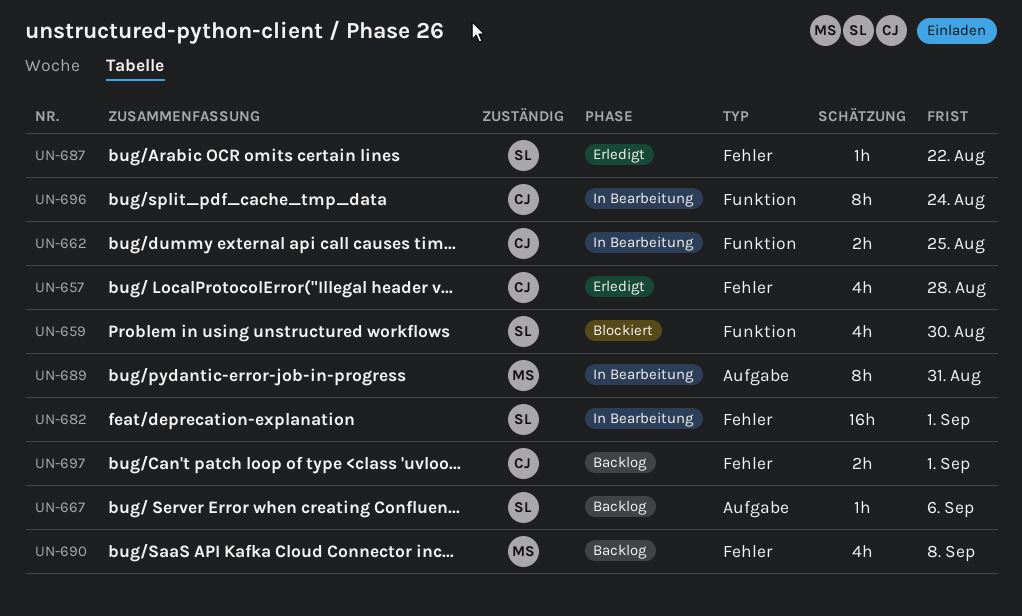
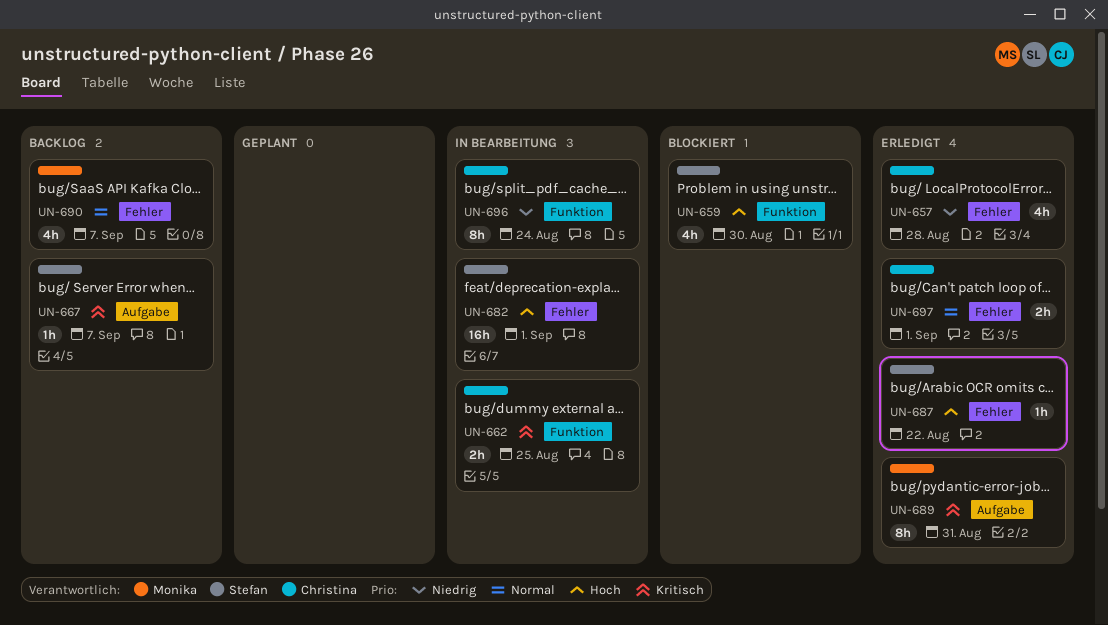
UN-667, due: Sep 6 -> Sep 7
UN-689, status: In Bearbeitung -> Erledigt
UN-690, due: Sep 8 -> Sep 7
UN-697, status: Backlog -> Erledigt

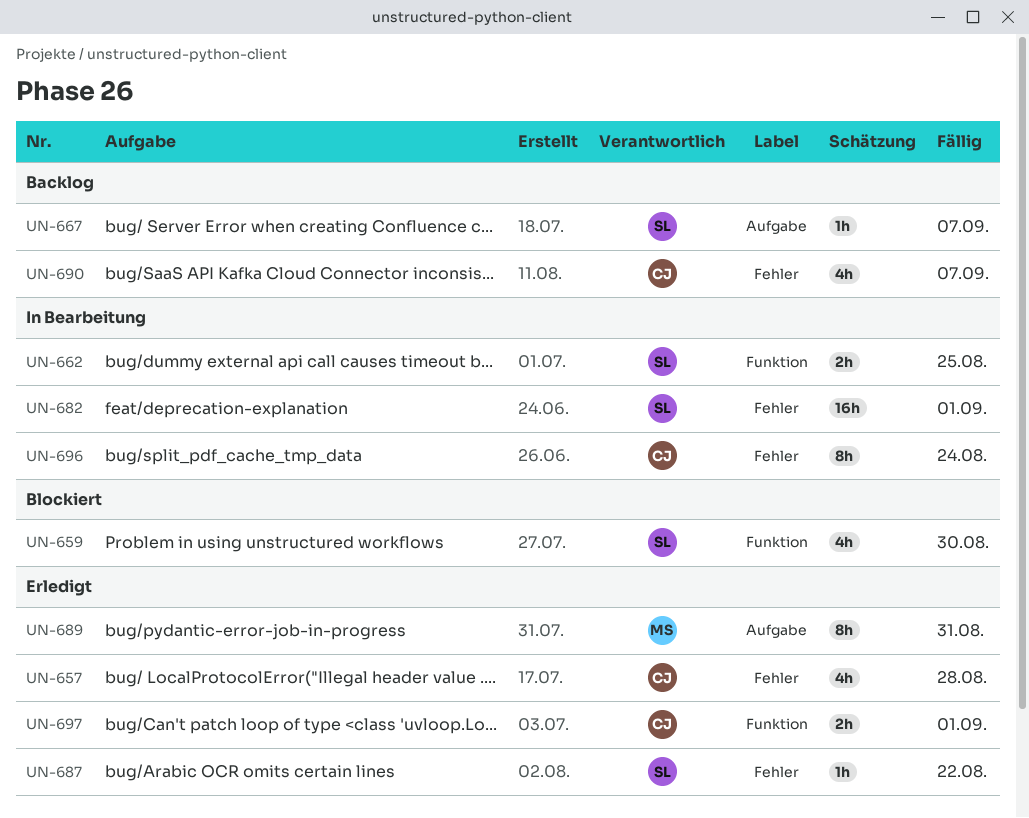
UN-662, owner: Christina -> Stefan
UN-690, owner: Monika -> Christina
UN-696, label: Funktion -> Fehler
UN-697, label: Fehler -> Funktion

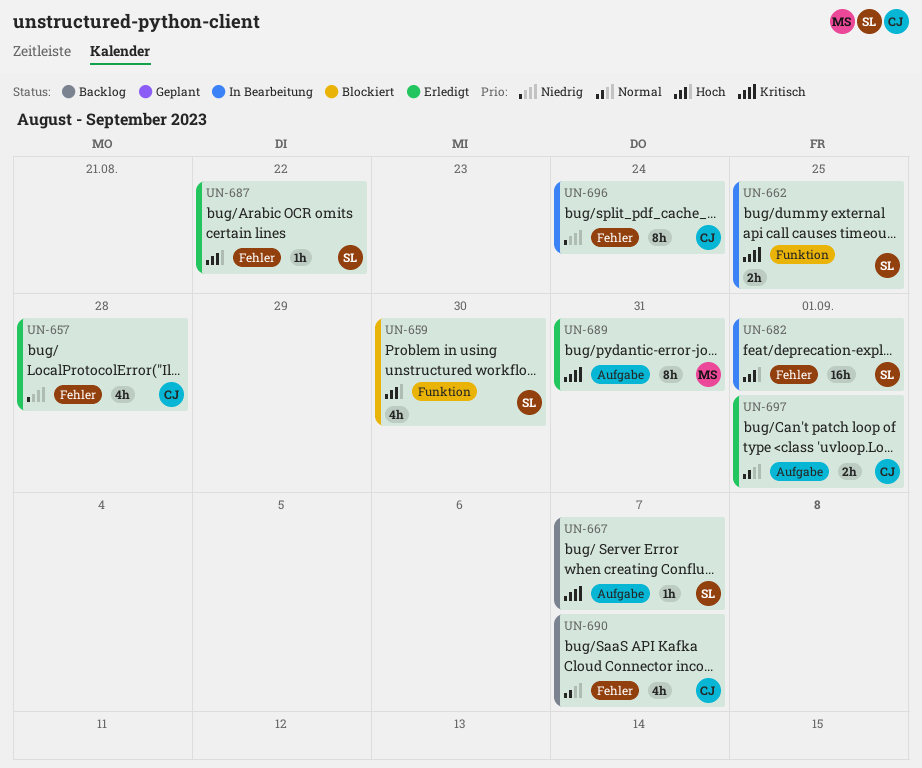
UN-697, label: Funktion -> Aufgabe

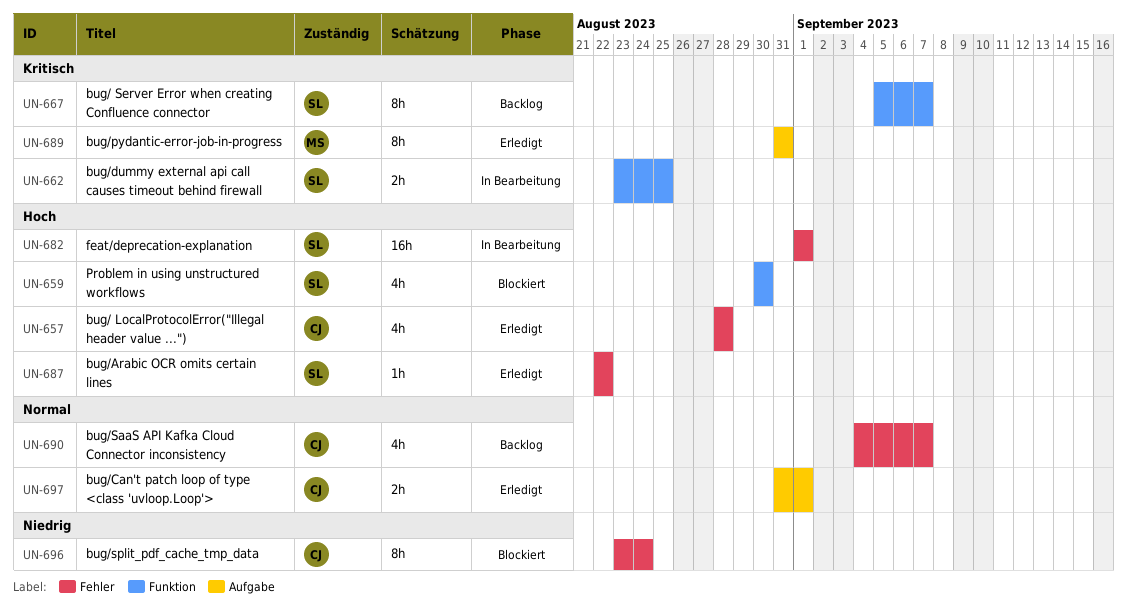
UN-657, priority: Niedrig -> Hoch
UN-667, label: Aufgabe -> Funktion
UN-667, estimate: 1h -> 8h
UN-696, status: In Bearbeitung -> Blockiert

